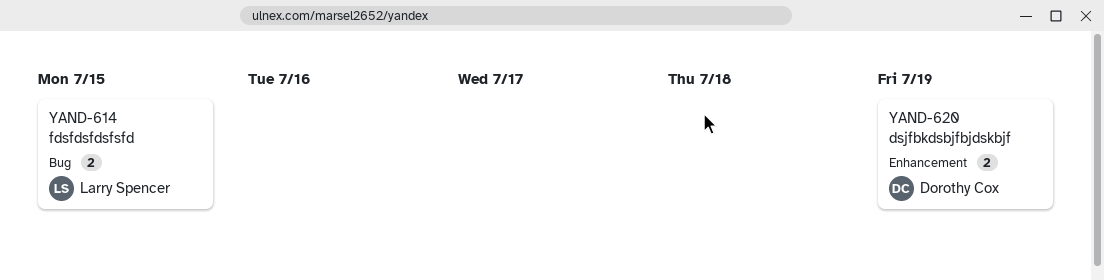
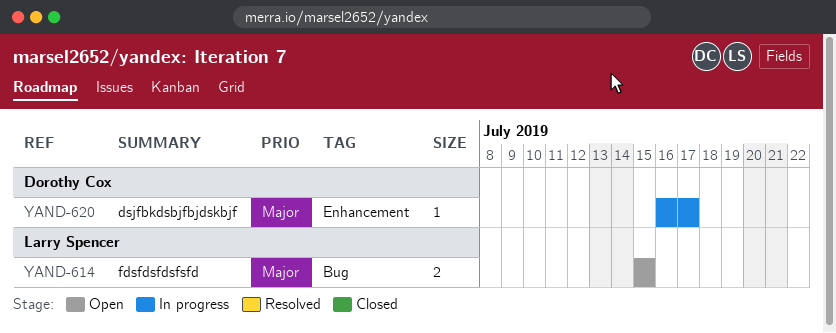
YAND-620, estimate: 2 -> 1
YAND-620, due: Jul 19 -> Jul 17

